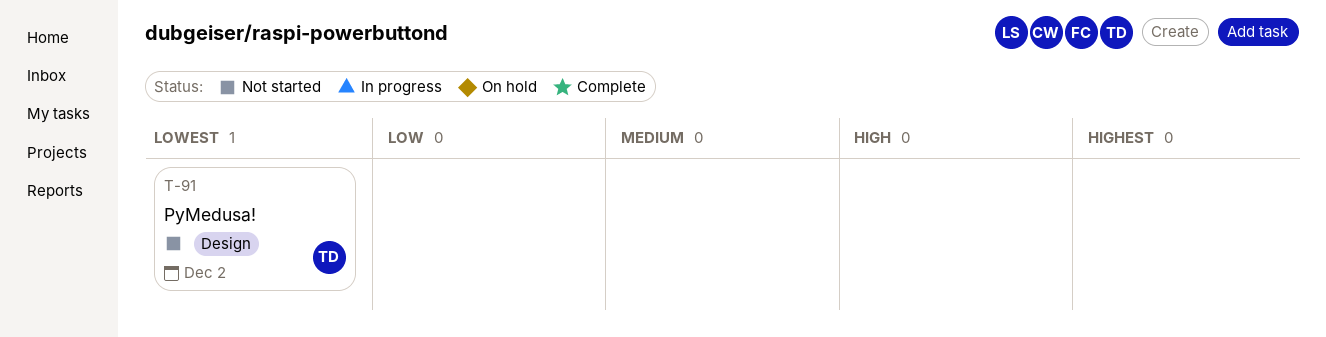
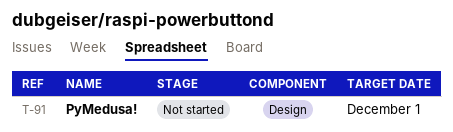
T-91, due: Dec 2 -> Dec 1

